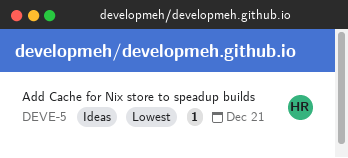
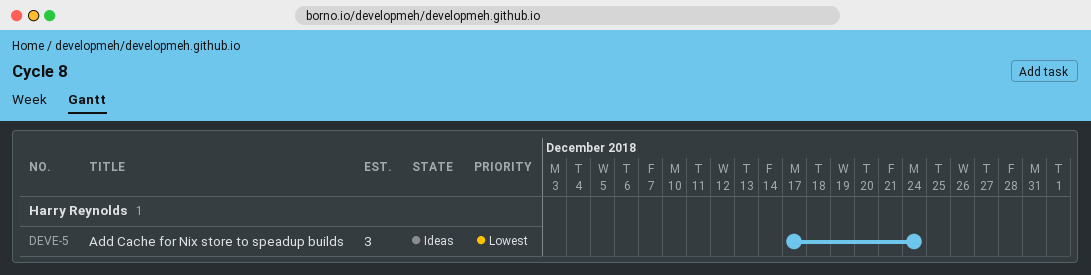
DEVE-5, estimate: 1 -> 3
DEVE-5, due: Dec 21 -> Dec 24

